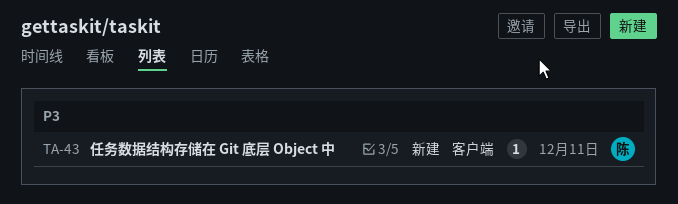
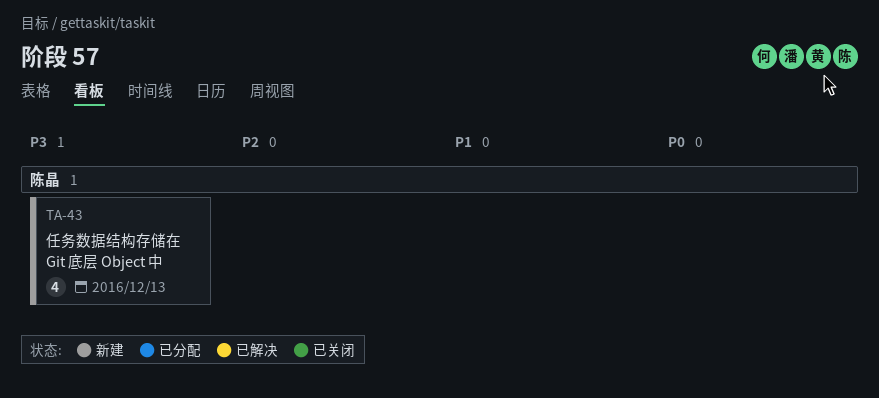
TA-43, estimate: 1 -> 4
TA-43, due: Dec 11 -> Dec 13

